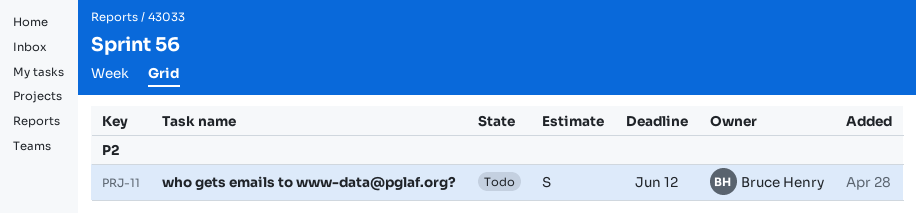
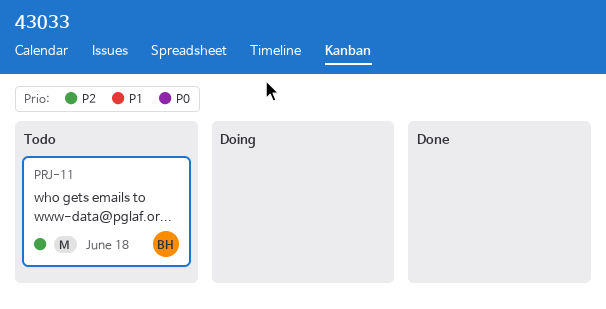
PRJ-11, estimate: S -> M
PRJ-11, due: Jun 12 -> Jun 18

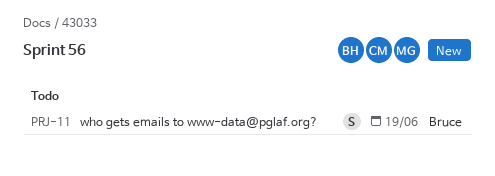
PRJ-11, estimate: M -> S
PRJ-11, due: Jun 18 -> Jun 19

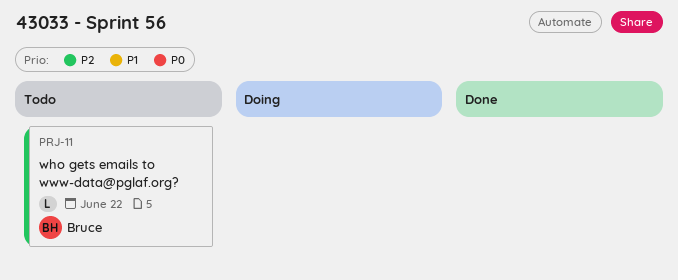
PRJ-11, estimate: S -> L
PRJ-11, due: Jun 19 -> Jun 22

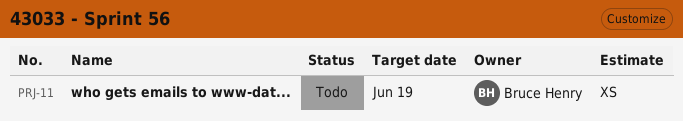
PRJ-11, estimate: L -> XS
PRJ-11, due: Jun 22 -> Jun 19

